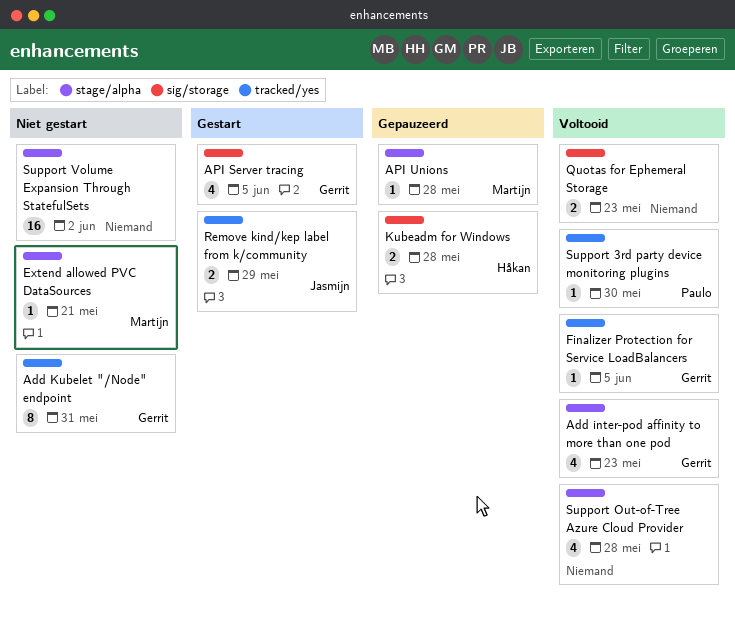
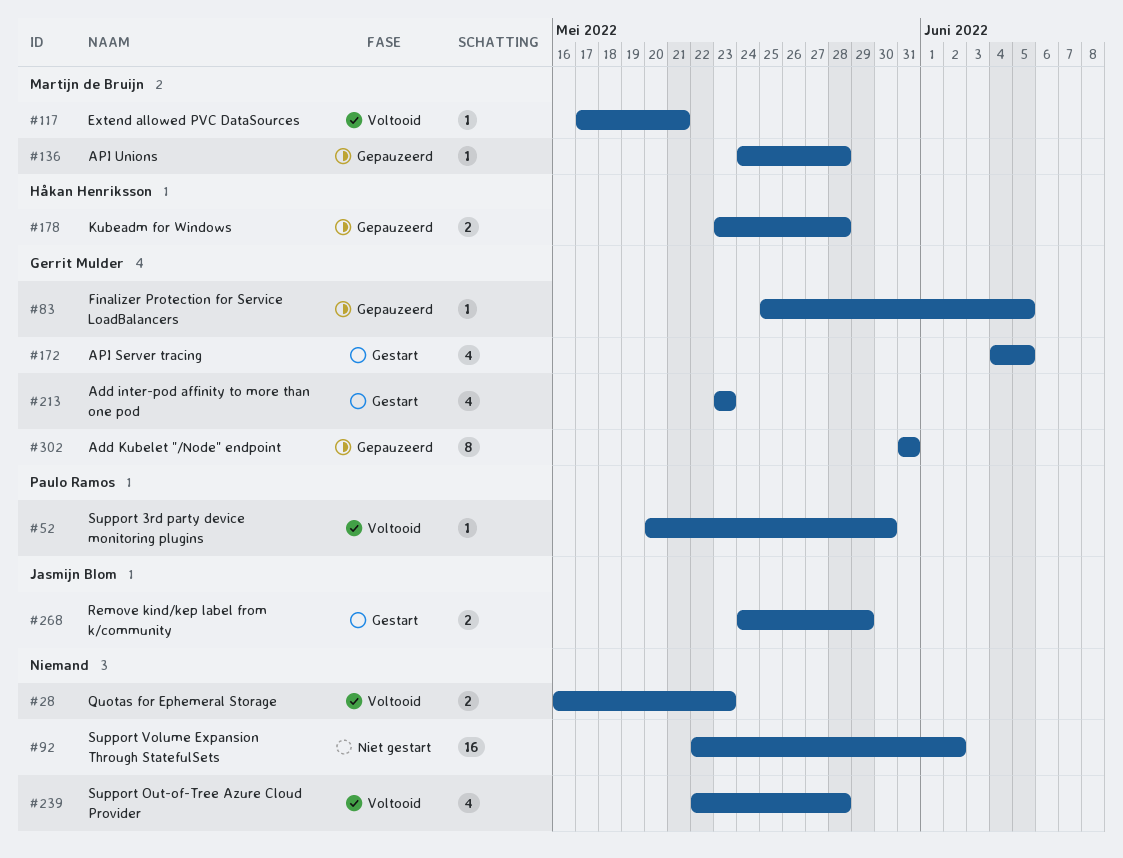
Add inter-pod affinity to more than one pod, status: Voltooid -> Gestart
Add Kubelet "/Node" endpoint, status: Niet gestart -> Gepauzeerd
Extend allowed PVC DataSources, status: Niet gestart -> Voltooid
Finalizer Protection for Service LoadBalancers, status: Voltooid -> Gepauzeerd

